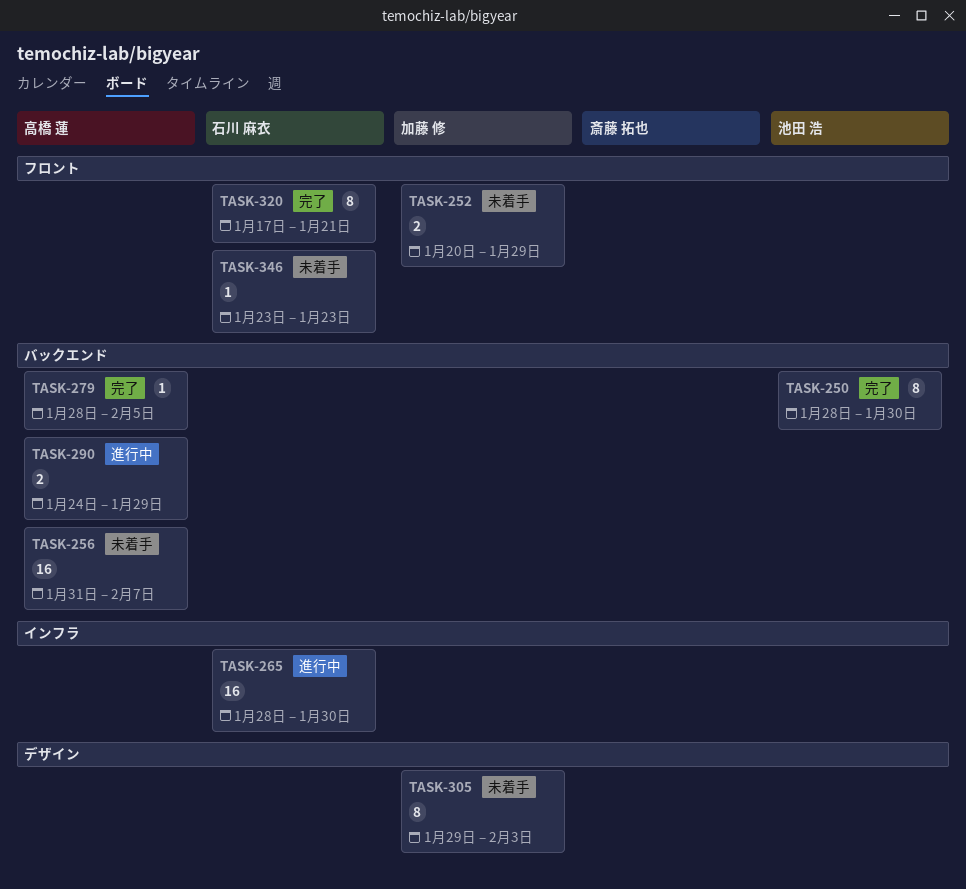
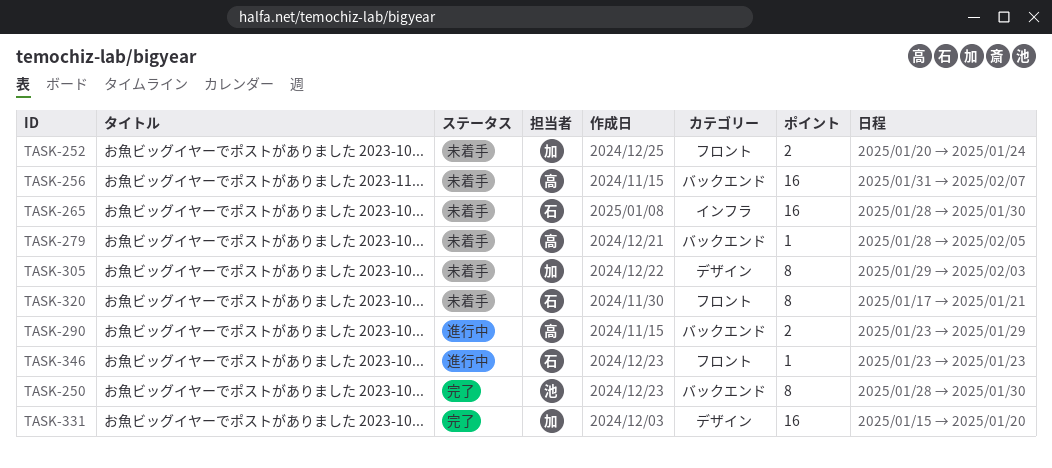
TASK-252, due: Jan 29 -> Jan 24
TASK-265, status: 進行中 -> 未着手
TASK-279, status: 完了 -> 未着手
TASK-290, start: Jan 24 -> Jan 23
TASK-320, status: 完了 -> 未着手
TASK-331: none -> present
TASK-346, status: 未着手 -> 進行中

